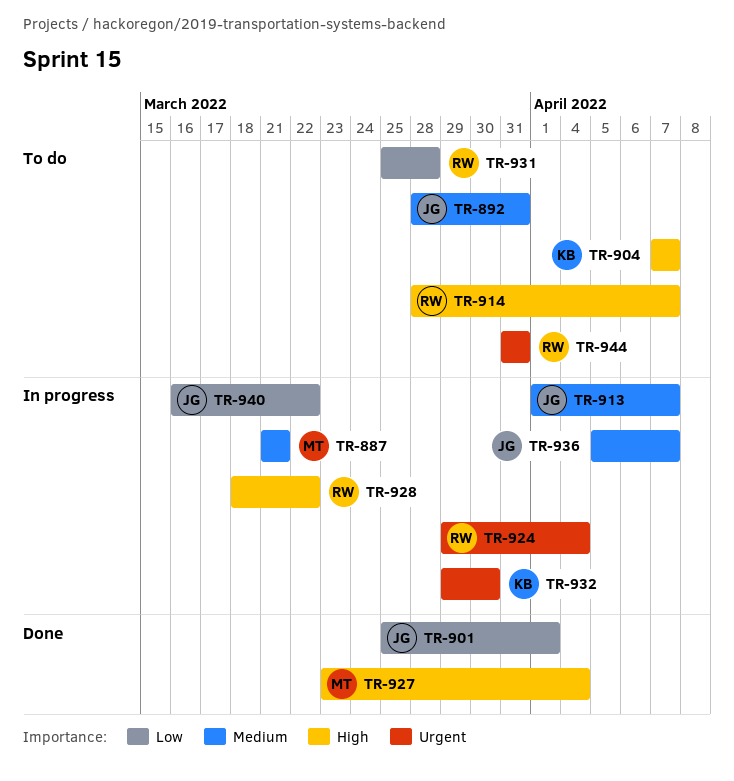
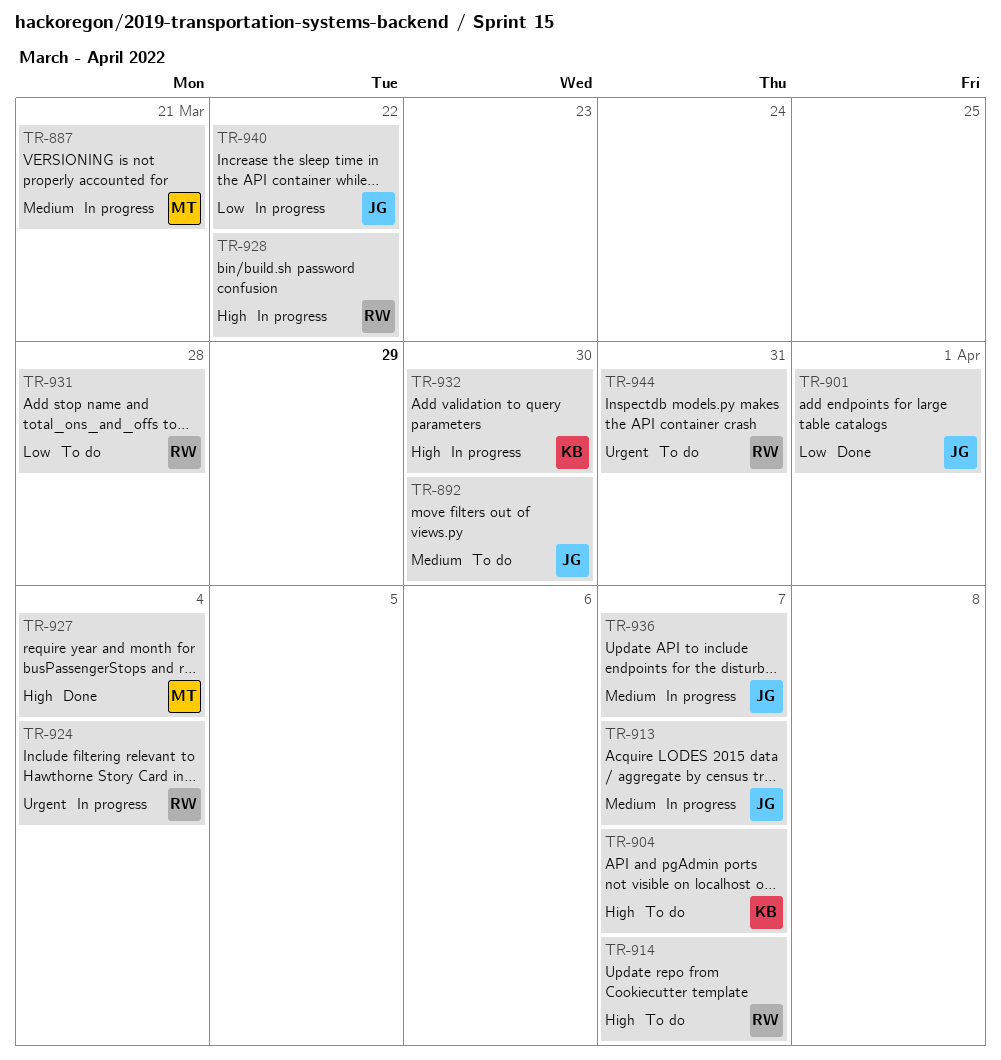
TR-892, due: Mar 31 -> Mar 30
TR-932, priority: Urgent -> High

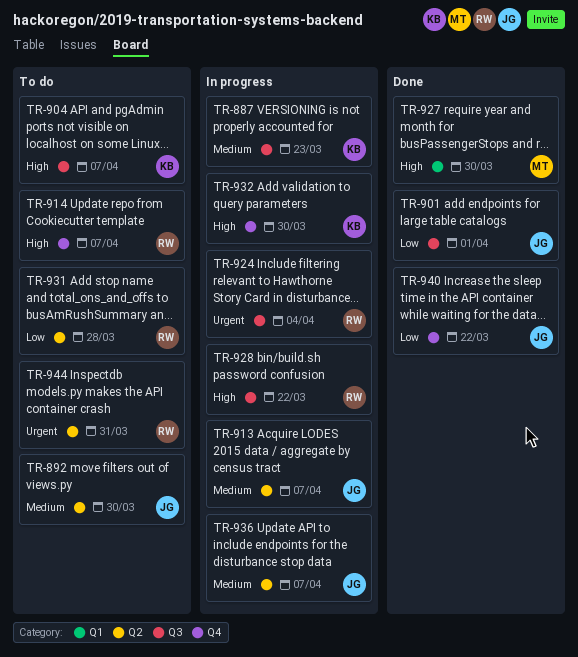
TR-887, owner: MT -> KB
TR-887, due: Mar 21 -> Mar 23
TR-927, due: Apr 4 -> Mar 30
TR-940, status: In progress -> Done

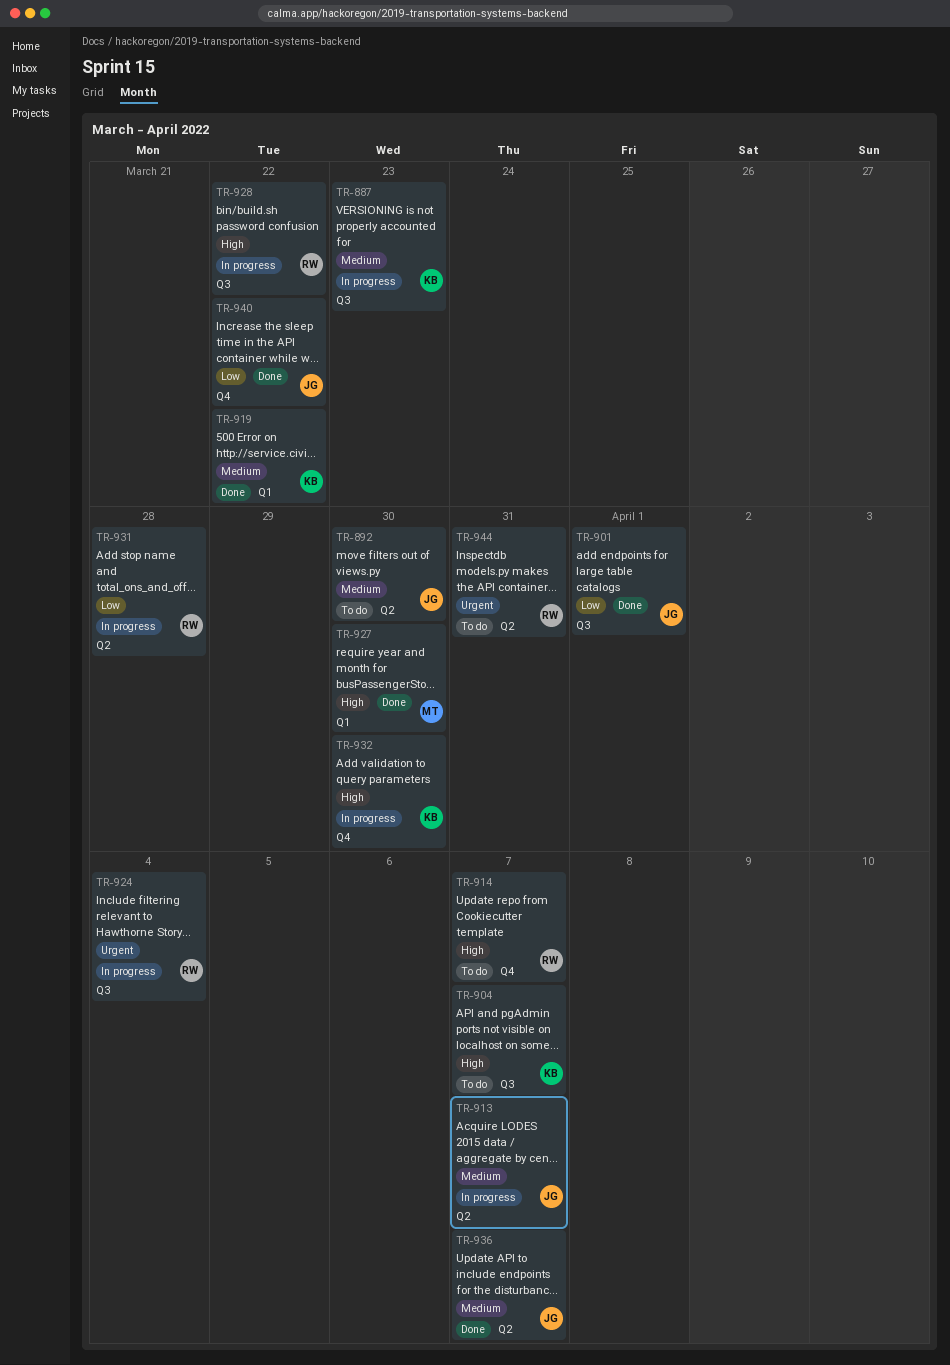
TR-919: none -> present
TR-931, status: To do -> In progress
TR-936, status: In progress -> Done

